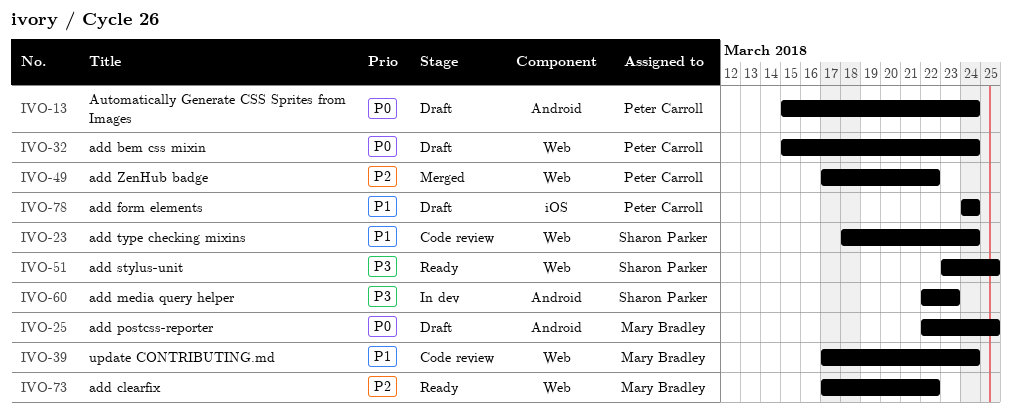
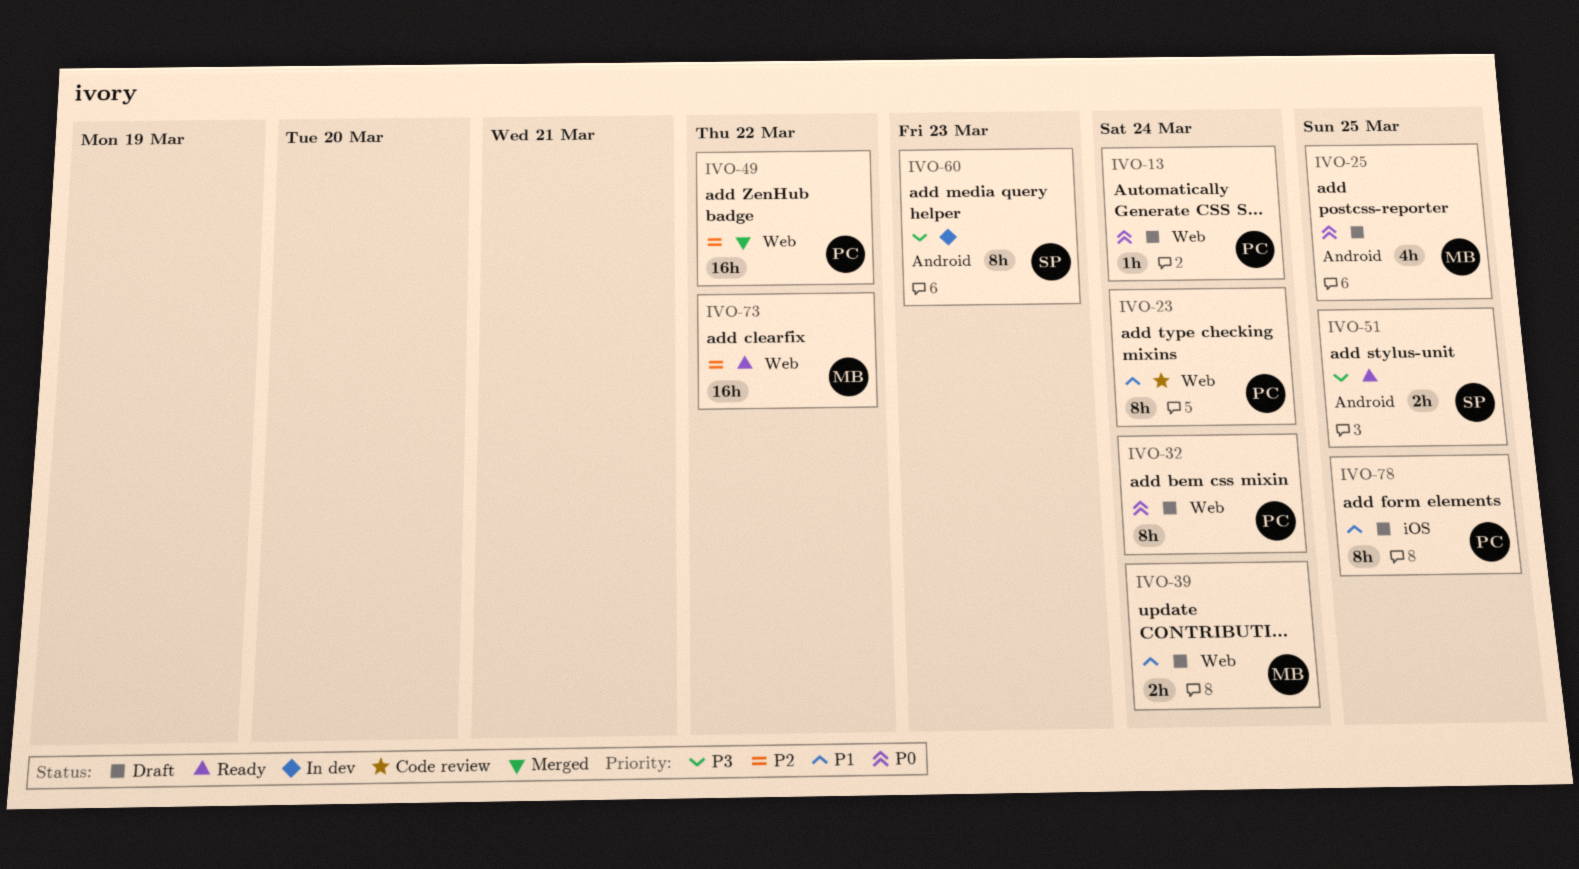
IVO-13, label: Android -> Web
IVO-23, owner: Sharon Parker -> Peter Carroll
IVO-39, status: Code review -> Draft
IVO-51, label: Web -> Android
IVO-78, due: Mar 24 -> Mar 25

